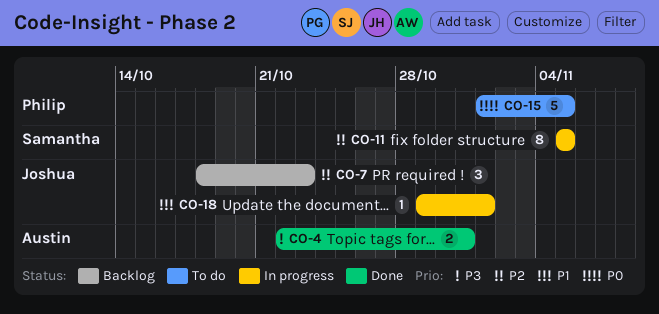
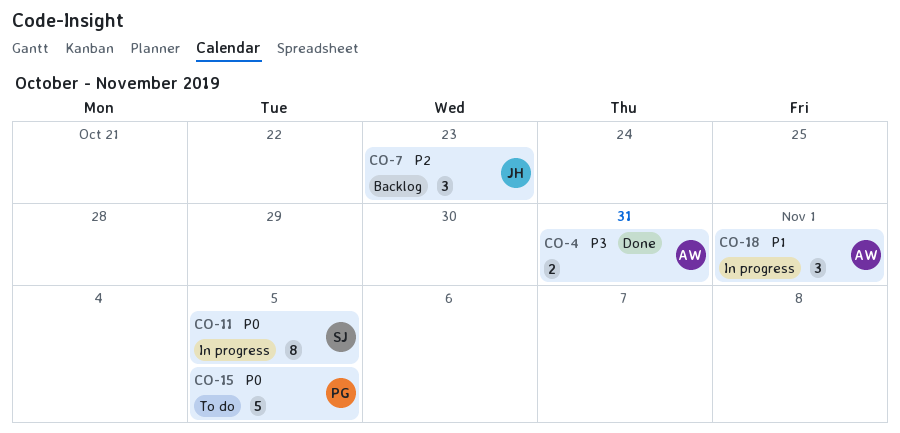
CO-11, priority: P2 -> P0
CO-18, owner: Joshua -> Austin
CO-18, estimate: 1 -> 3

